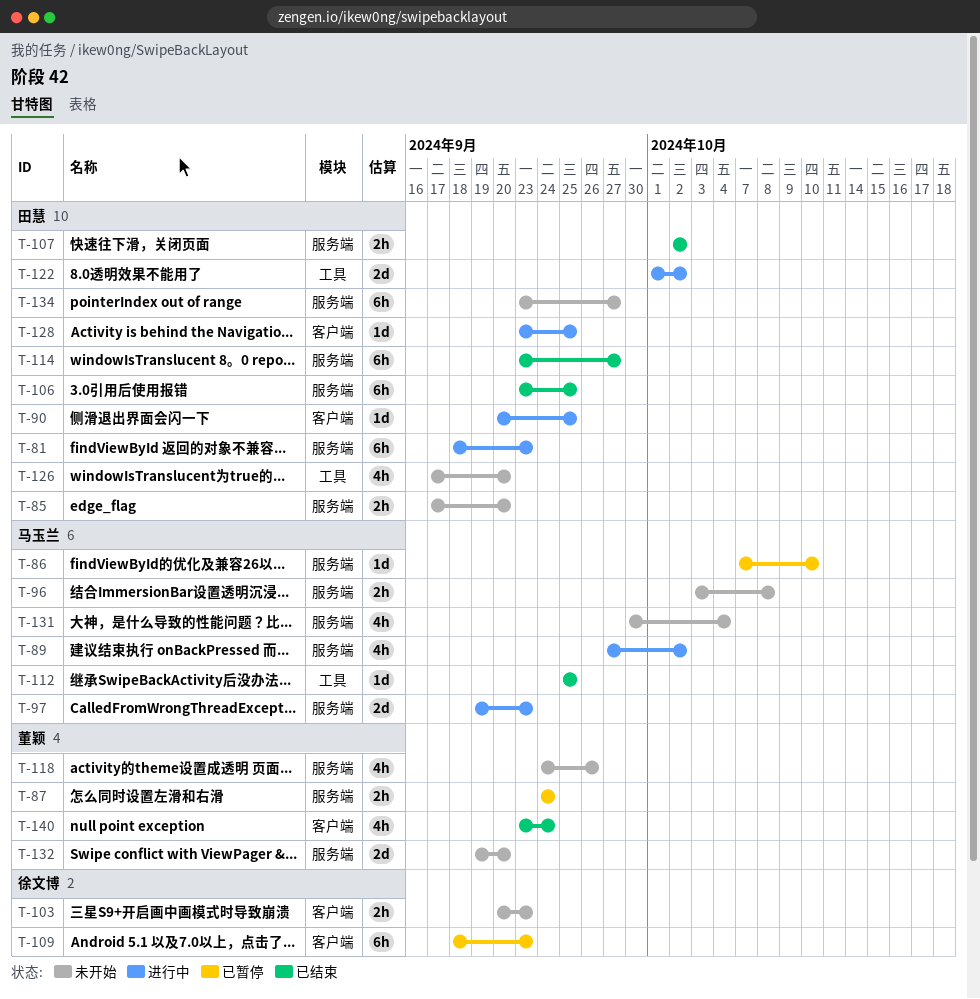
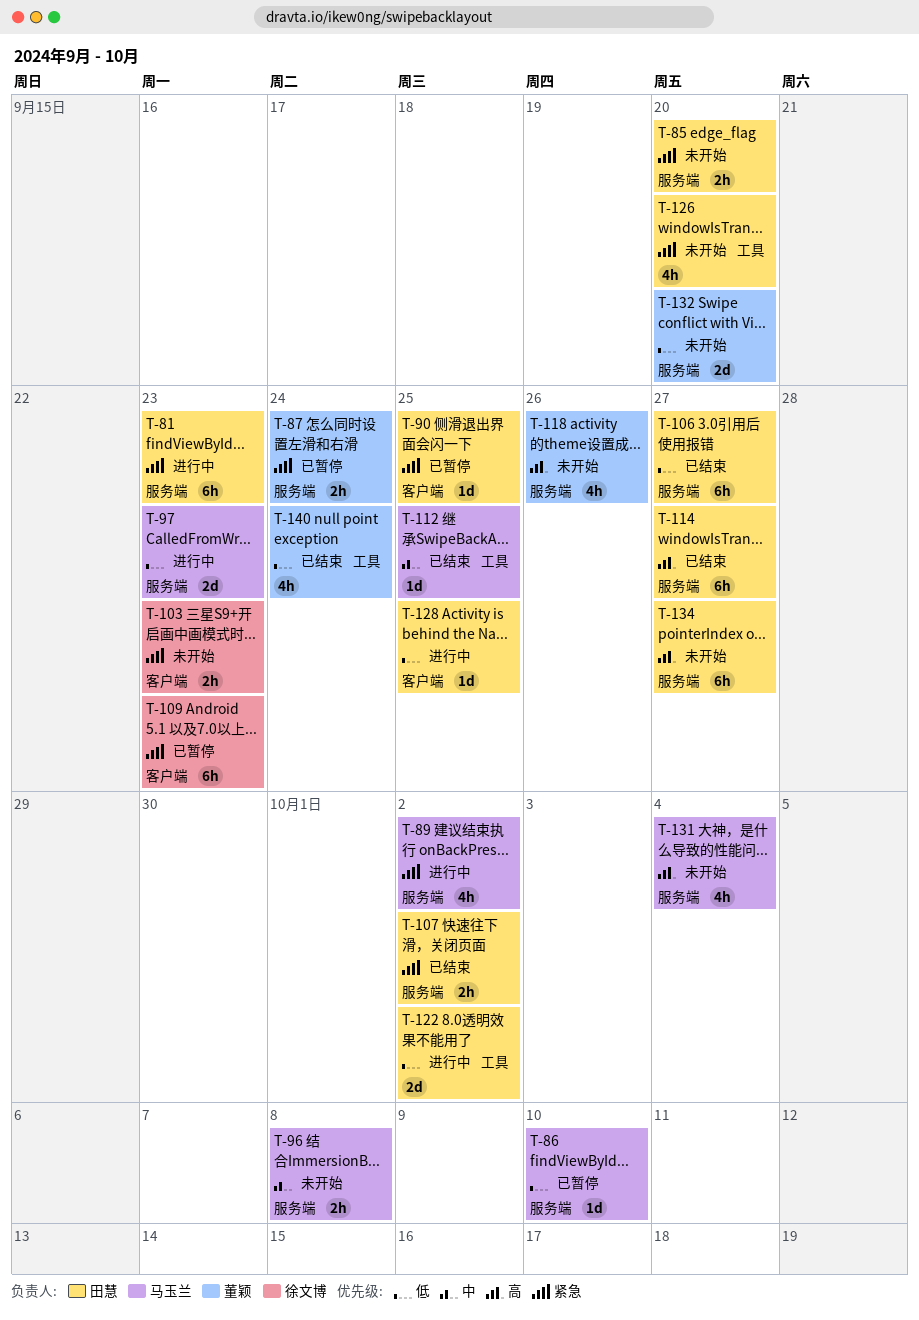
T-90, status: 进行中 -> 已暂停
T-106, due: Sep 25 -> Sep 27
T-140, label: 客户端 -> 工具

